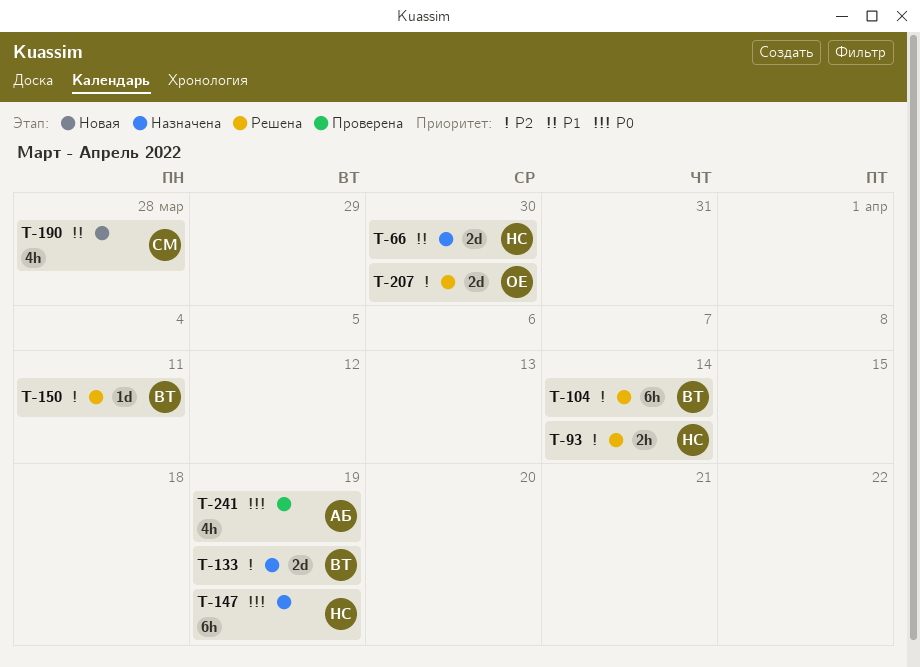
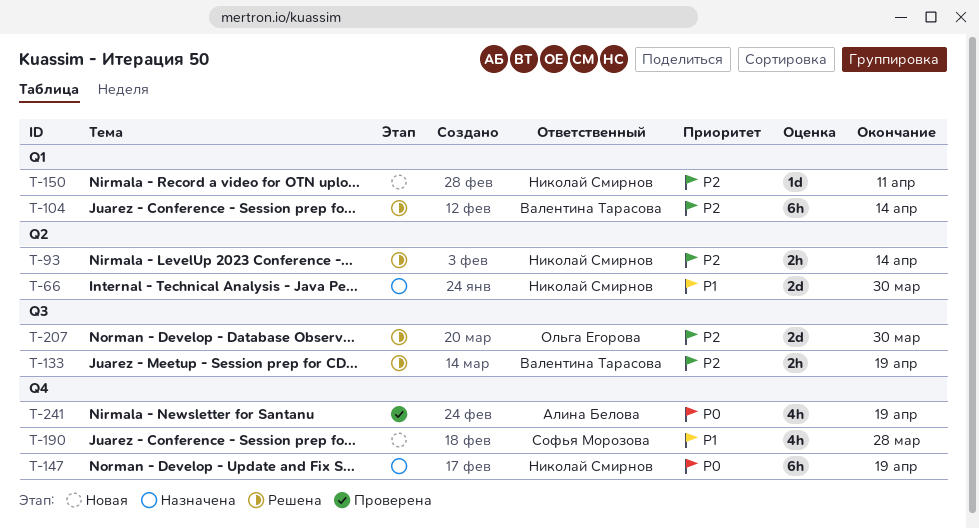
T-133, status: Назначена -> Решена
T-133, estimate: 2d -> 2h
T-150, status: Решена -> Новая
T-150, owner: Валентина Тарасова -> Николай Смирнов

